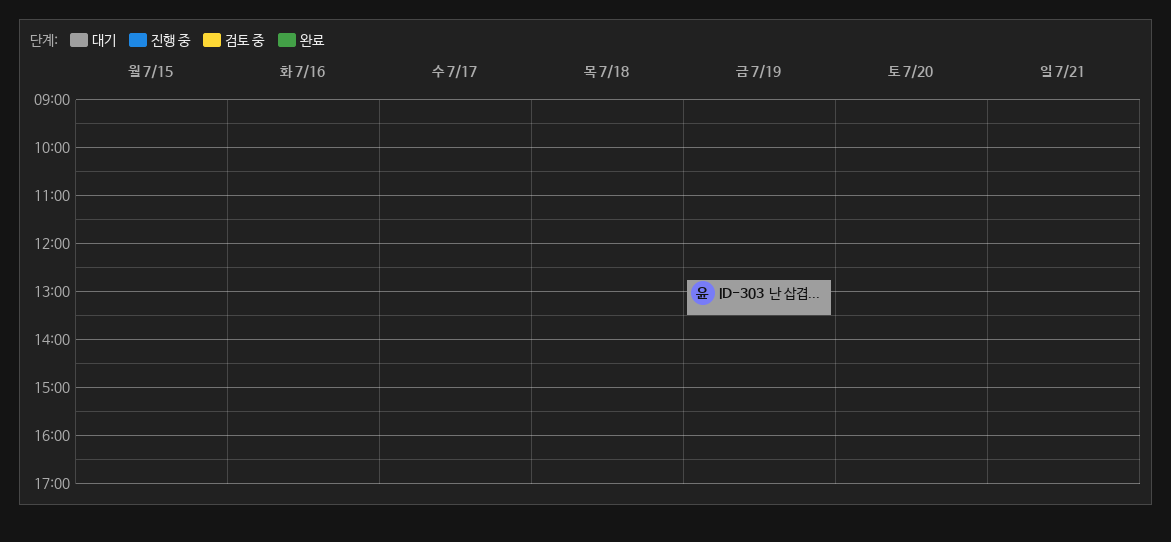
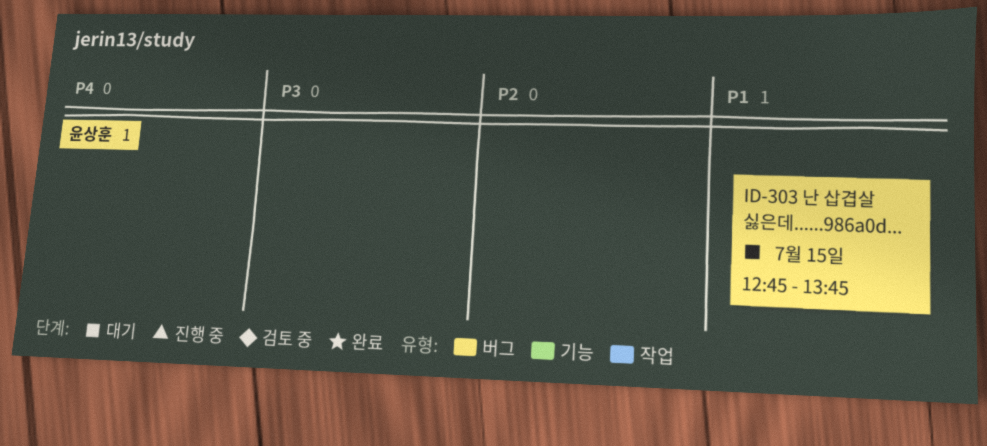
ID-303, day: Jul 19 -> Jul 15
ID-303, ends: 13:30 -> 13:45

